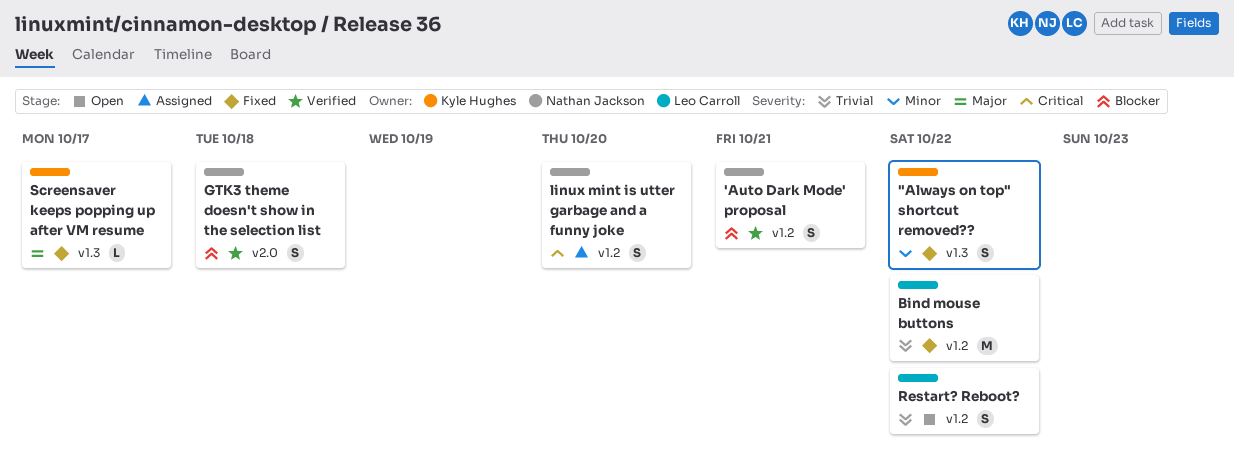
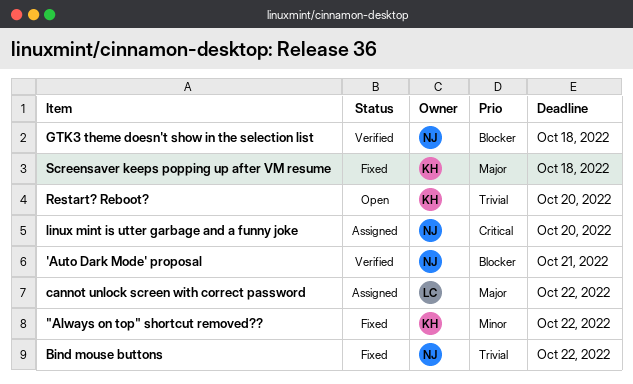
Bind mouse buttons, owner: Leo Carroll -> Nathan Jackson
cannot unlock screen with correct password: none -> present
Restart? Reboot?, owner: Leo Carroll -> Kyle Hughes
Restart? Reboot?, due: Oct 22 -> Oct 20
Screensaver keeps popping up after VM resume, due: Oct 17 -> Oct 18

